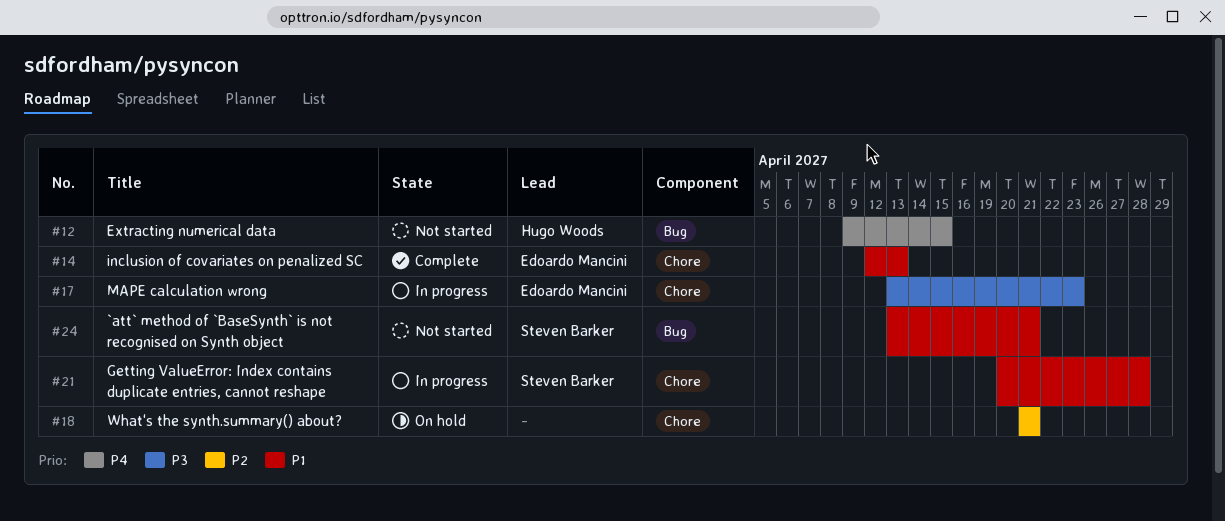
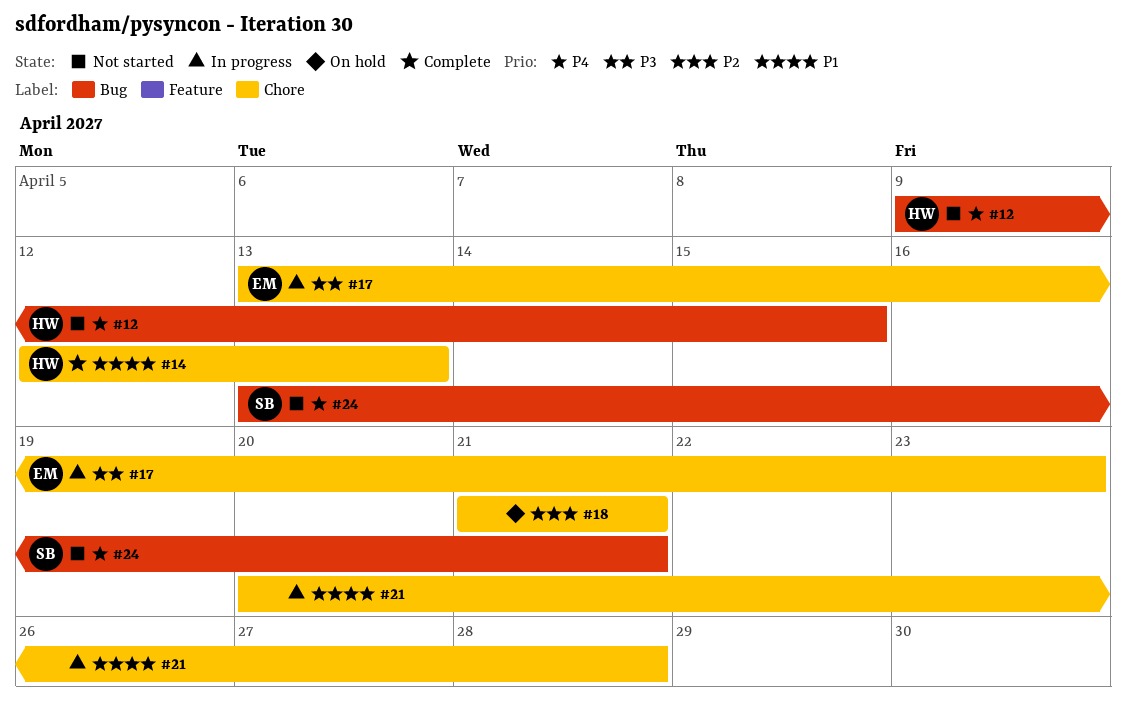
#14, owner: Edoardo Mancini -> Hugo Woods
#21, owner: Steven Barker -> none
#24, priority: P1 -> P4

